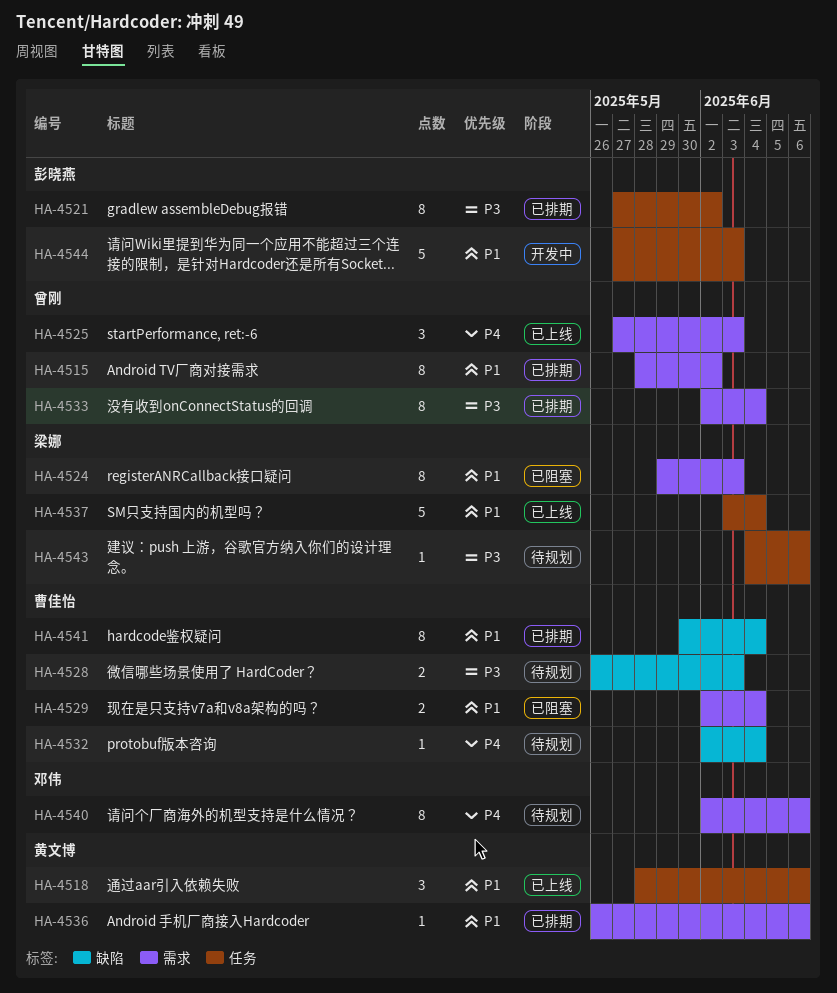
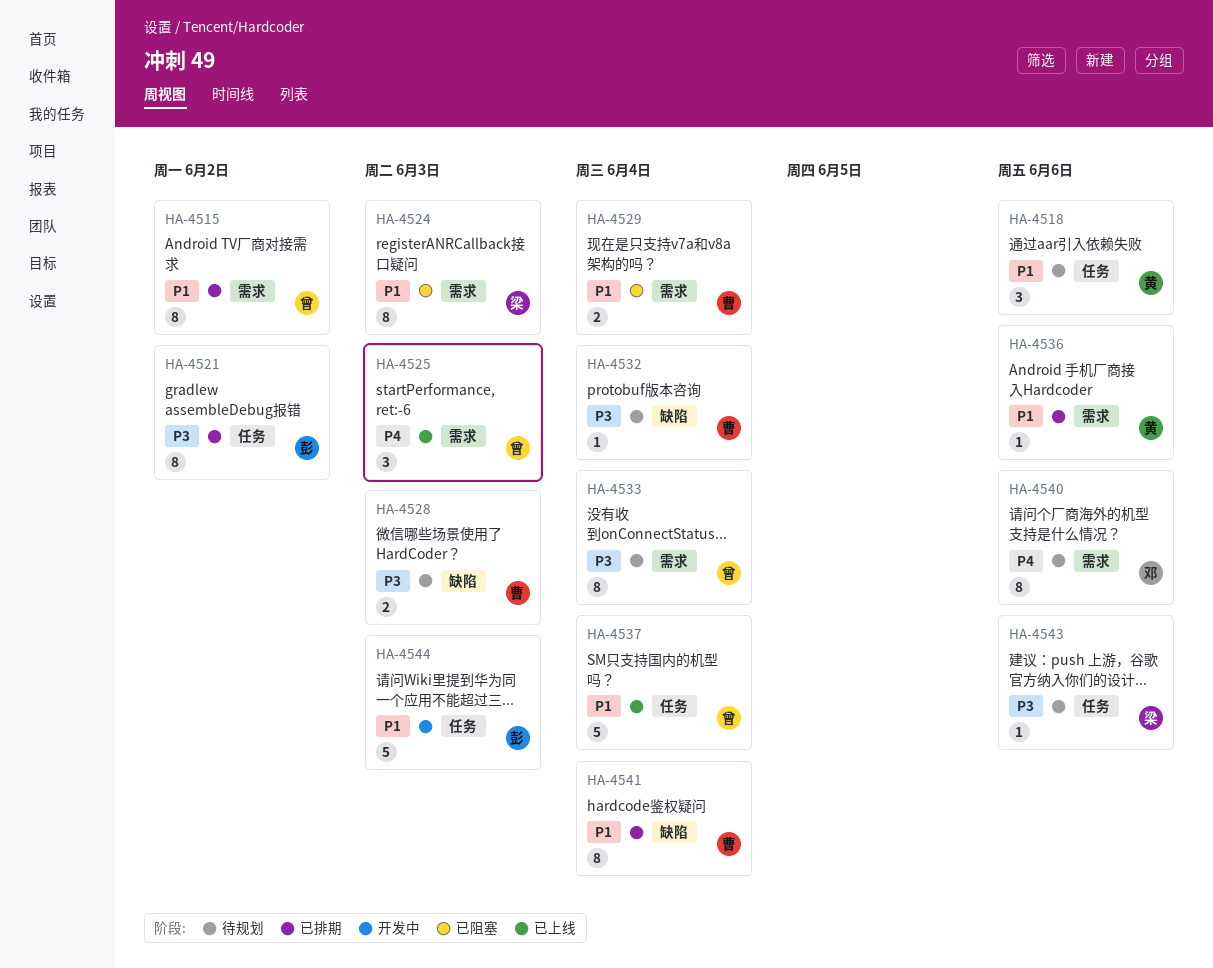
HA-4518, status: 已上线 -> 待规划
HA-4532, priority: P4 -> P3
HA-4533, status: 已排期 -> 待规划
HA-4537, owner: 梁娜 -> 曾刚

